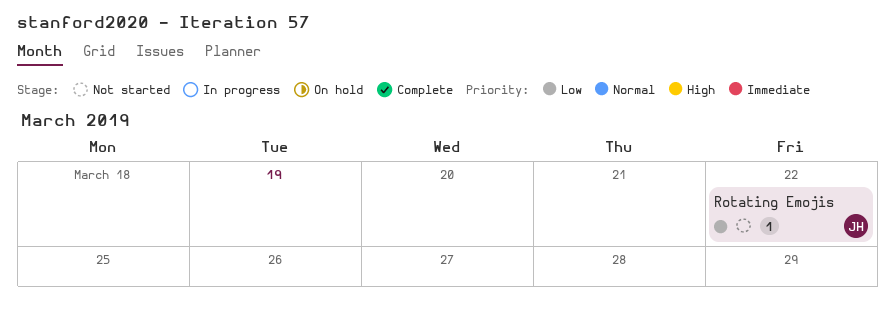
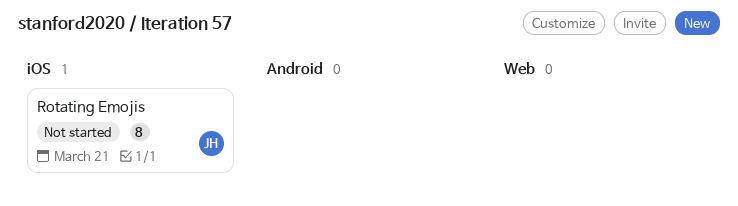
Rotating Emojis, estimate: 1 -> 8
Rotating Emojis, due: Mar 22 -> Mar 21

